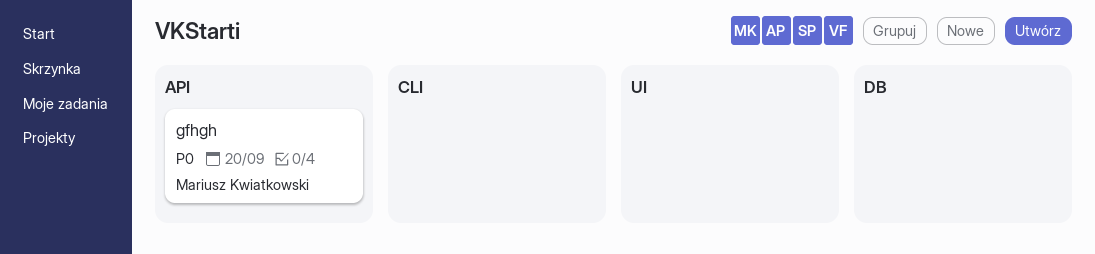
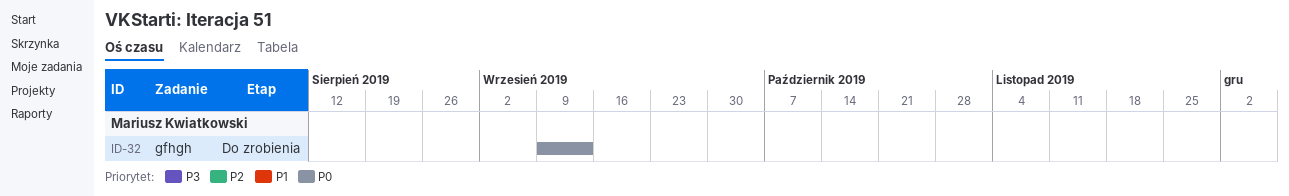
gfhgh, due: Sep 20 -> Sep 13

